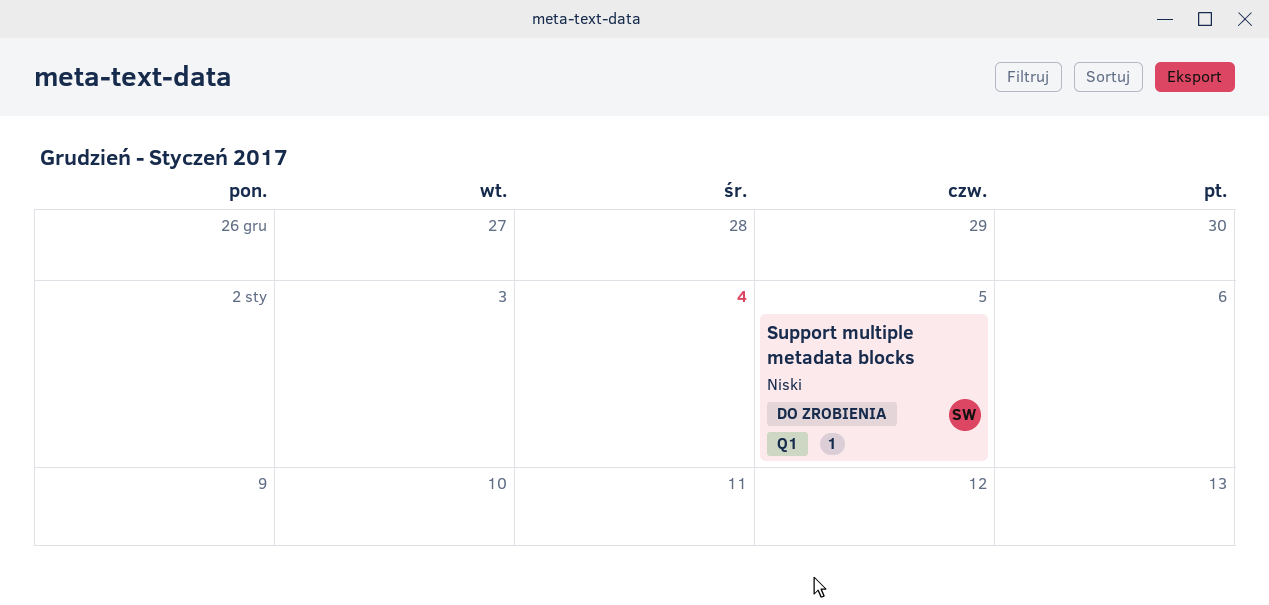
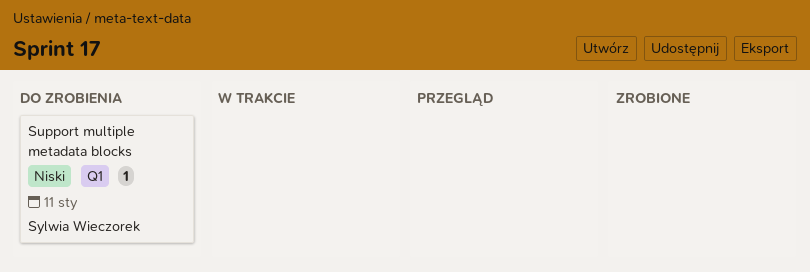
Support multiple metadata blocks, due: Jan 5 -> Jan 11

